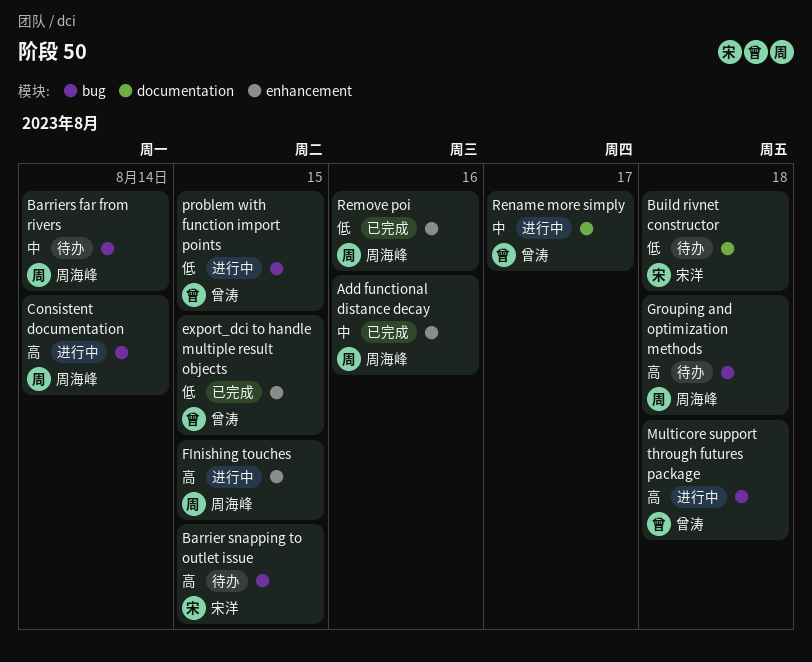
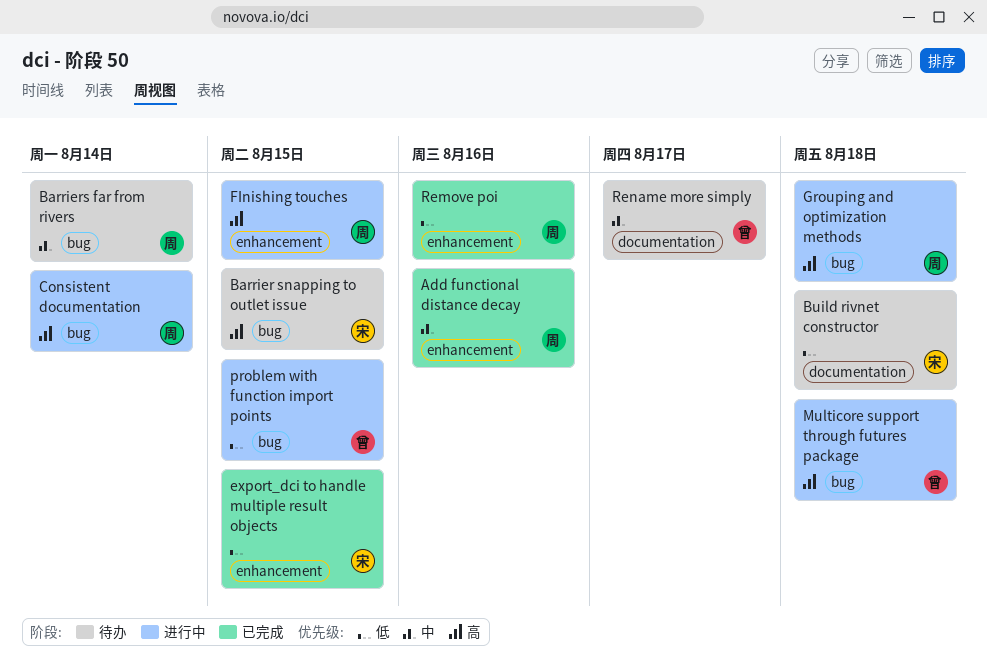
export_dci to handle multiple result objects, owner: 曾涛 -> 宋洋
Grouping and optimization methods, status: 待办 -> 进行中
Rename more simply, status: 进行中 -> 待办

